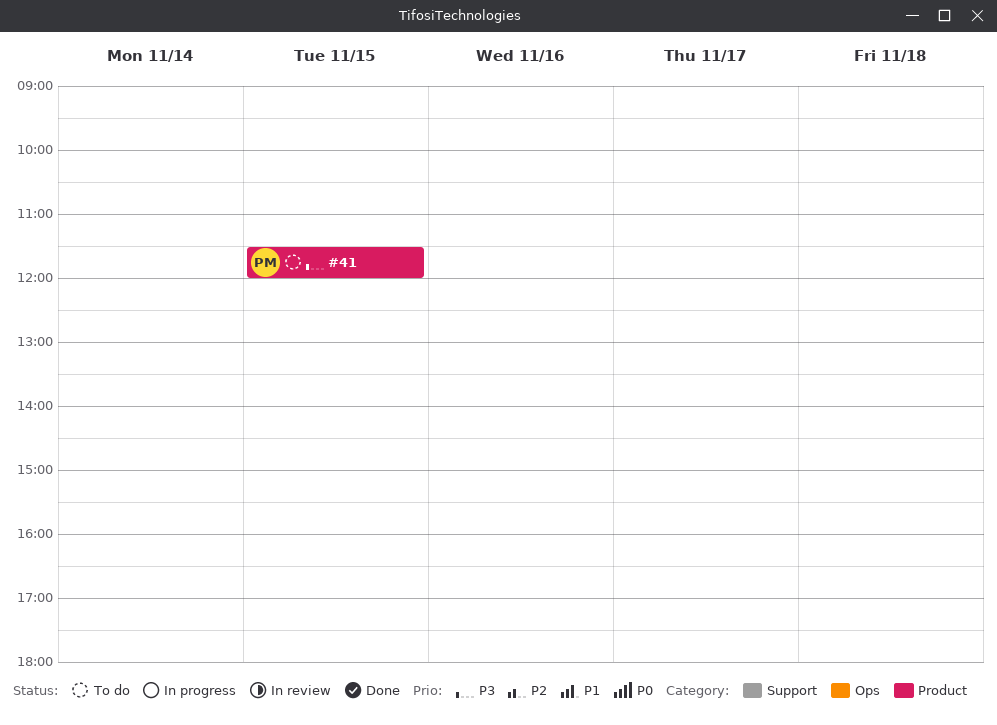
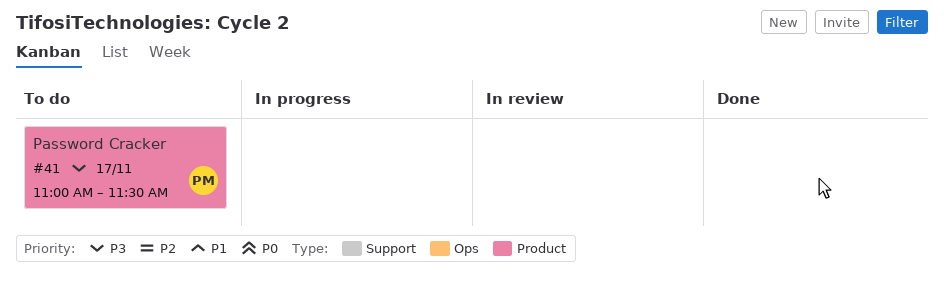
#41, day: Nov 15 -> Nov 17
#41, begins: 11:30 -> 11:00
#41, ends: 12:00 -> 11:30

